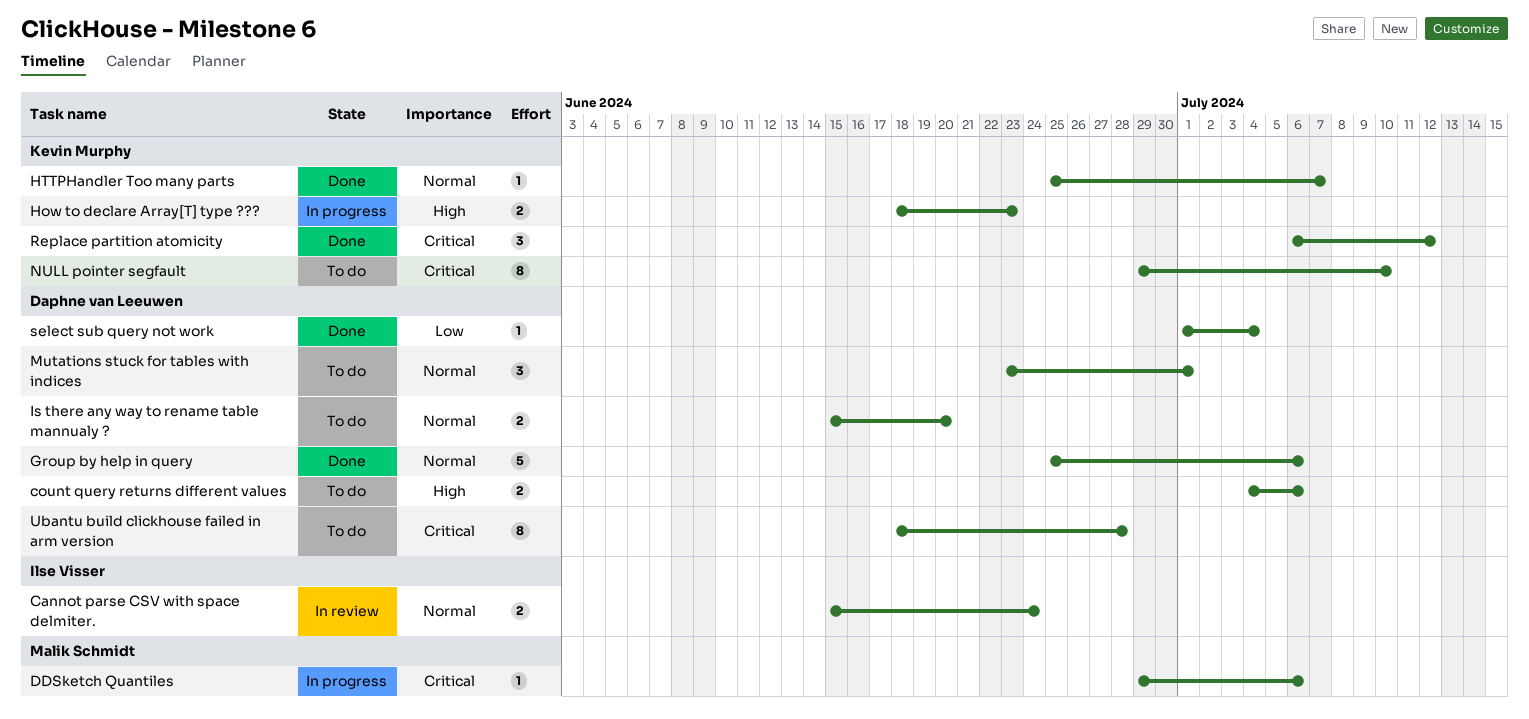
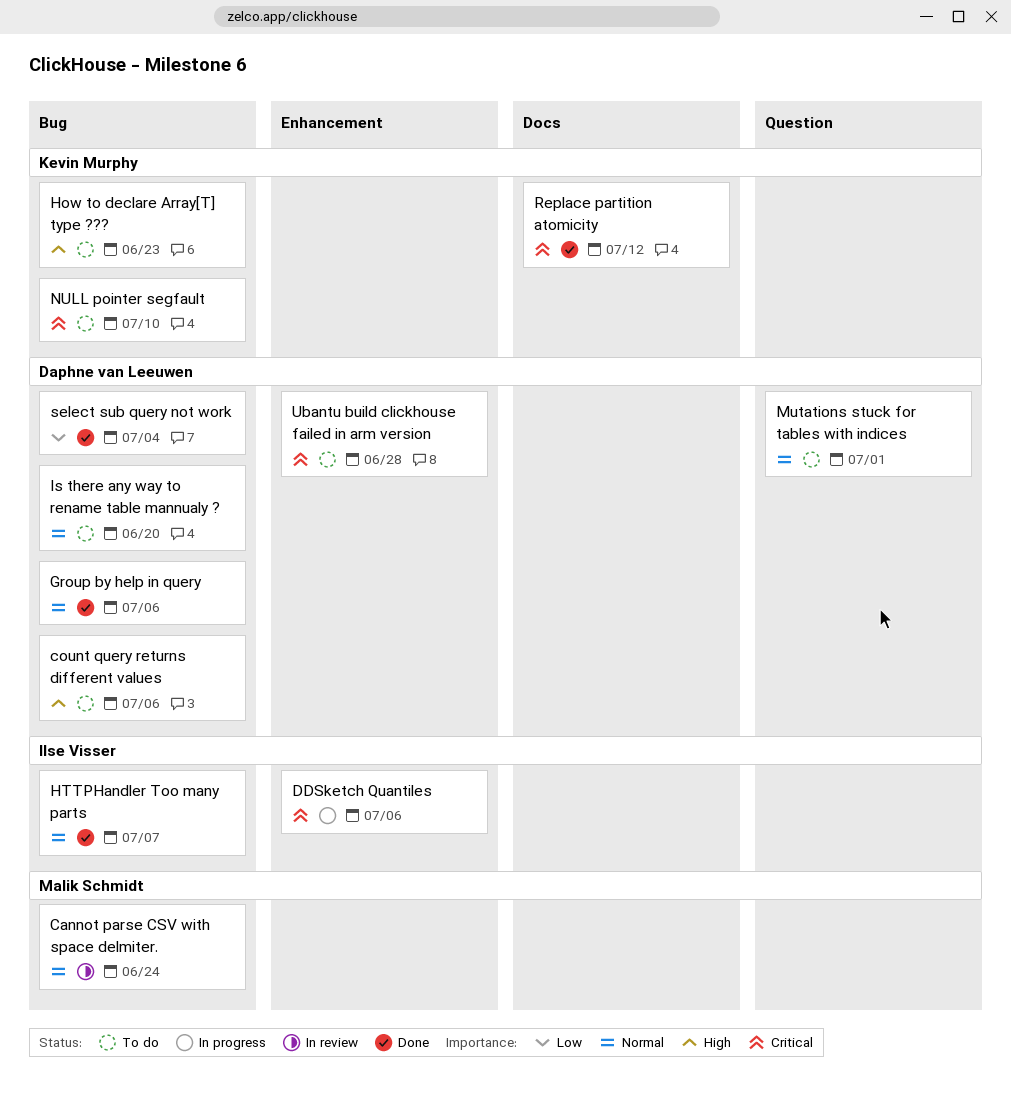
Cannot parse CSV with space delmiter., owner: Ilse Visser -> Malik Schmidt
DDSketch Quantiles, owner: Malik Schmidt -> Ilse Visser
How to declare Array[T] type ???, status: In progress -> To do
HTTPHandler Too many parts, owner: Kevin Murphy -> Ilse Visser

